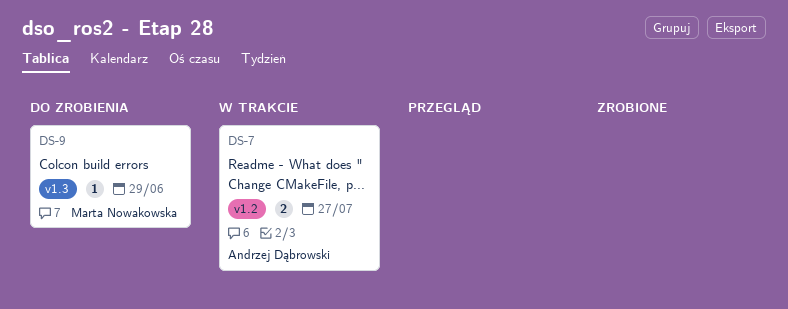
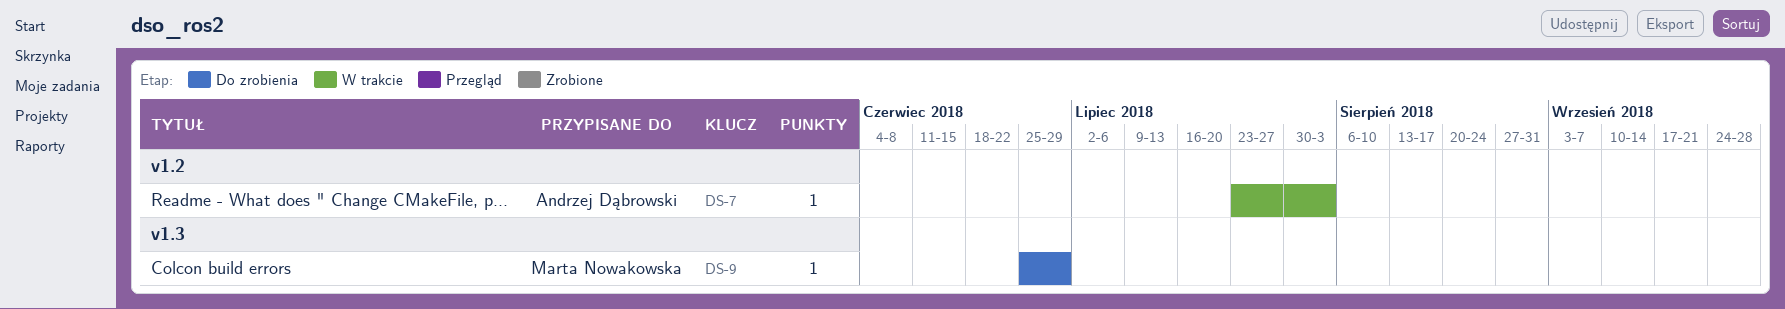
DS-7, estimate: 2 -> 1
DS-7, due: Jul 27 -> Aug 3

